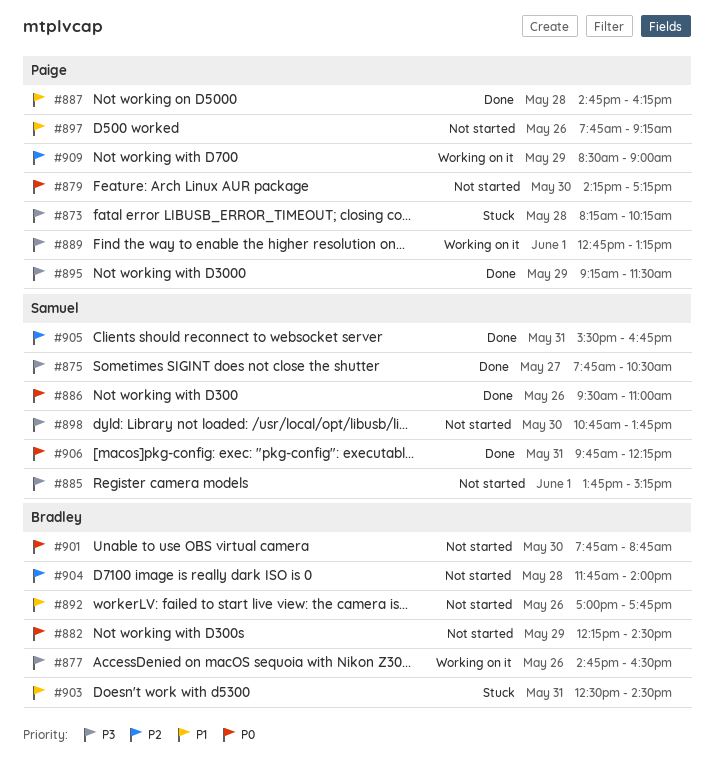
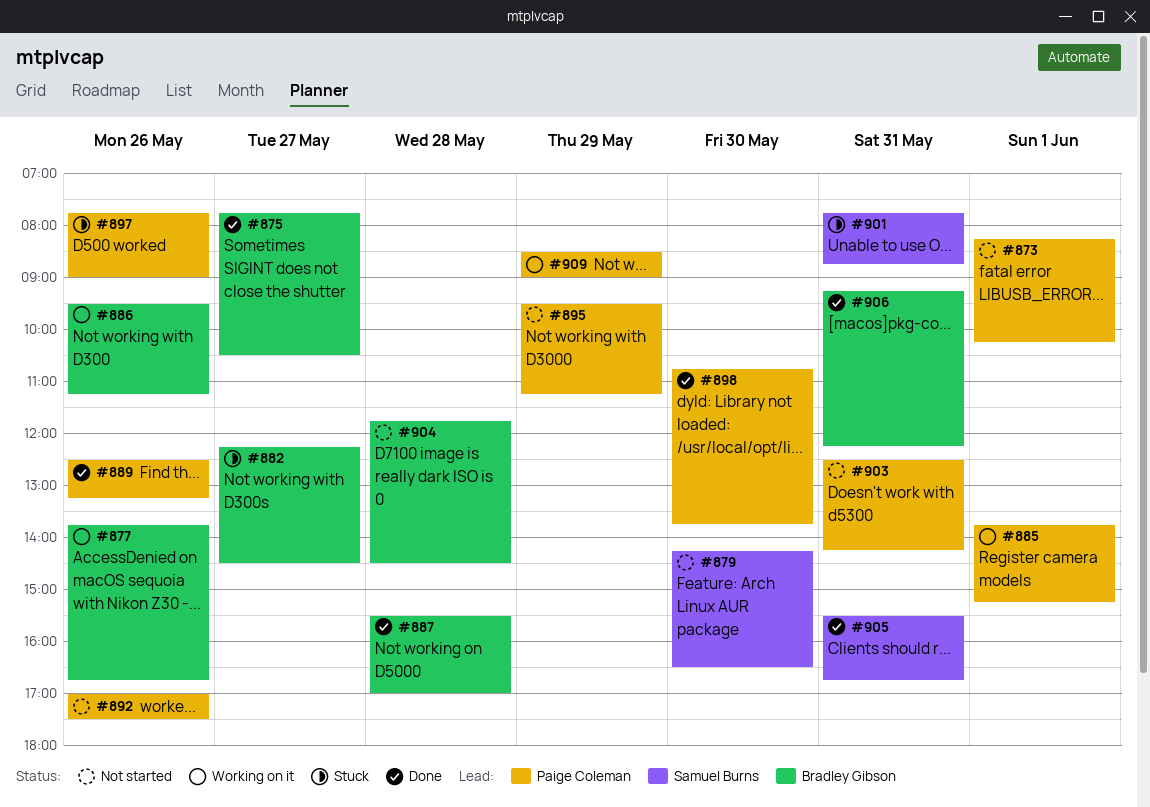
#873, status: Stuck -> Not started
#873, day: May 28 -> Jun 1
#875, owner: Samuel Burns -> Bradley Gibson
#877, begins: 14:45 -> 13:45
#877, ends: 16:30 -> 16:45
#879, owner: Paige Coleman -> Samuel Burns
#879, ends: 17:15 -> 16:30
#882, status: Not started -> Stuck
#882, day: May 29 -> May 27
#885, status: Not started -> Working on it
#885, owner: Samuel Burns -> Paige Coleman
#886, status: Done -> Working on it
#886, owner: Samuel Burns -> Bradley Gibson
#886, ends: 11:00 -> 11:15
#887, owner: Paige Coleman -> Bradley Gibson
#887, begins: 14:45 -> 15:30
#887, ends: 16:15 -> 17:00
#889, status: Working on it -> Done
#889, day: Jun 1 -> May 26
#889, begins: 12:45 -> 12:30
#892, owner: Bradley Gibson -> Paige Coleman
#892, ends: 17:45 -> 17:30
#895, status: Done -> Not started
#895, begins: 09:15 -> 09:30
#895, ends: 11:30 -> 11:15
#897, status: Not started -> Stuck
#897, ends: 09:15 -> 09:00
#898, status: Not started -> Done
#898, owner: Samuel Burns -> Paige Coleman
#901, status: Not started -> Stuck
#901, owner: Bradley Gibson -> Samuel Burns
#901, day: May 30 -> May 31
#903, status: Stuck -> Not started
#903, owner: Bradley Gibson -> Paige Coleman
#903, ends: 14:30 -> 14:15
#904, ends: 14:00 -> 14:30
#906, owner: Samuel Burns -> Bradley Gibson
#906, begins: 09:45 -> 09:15

